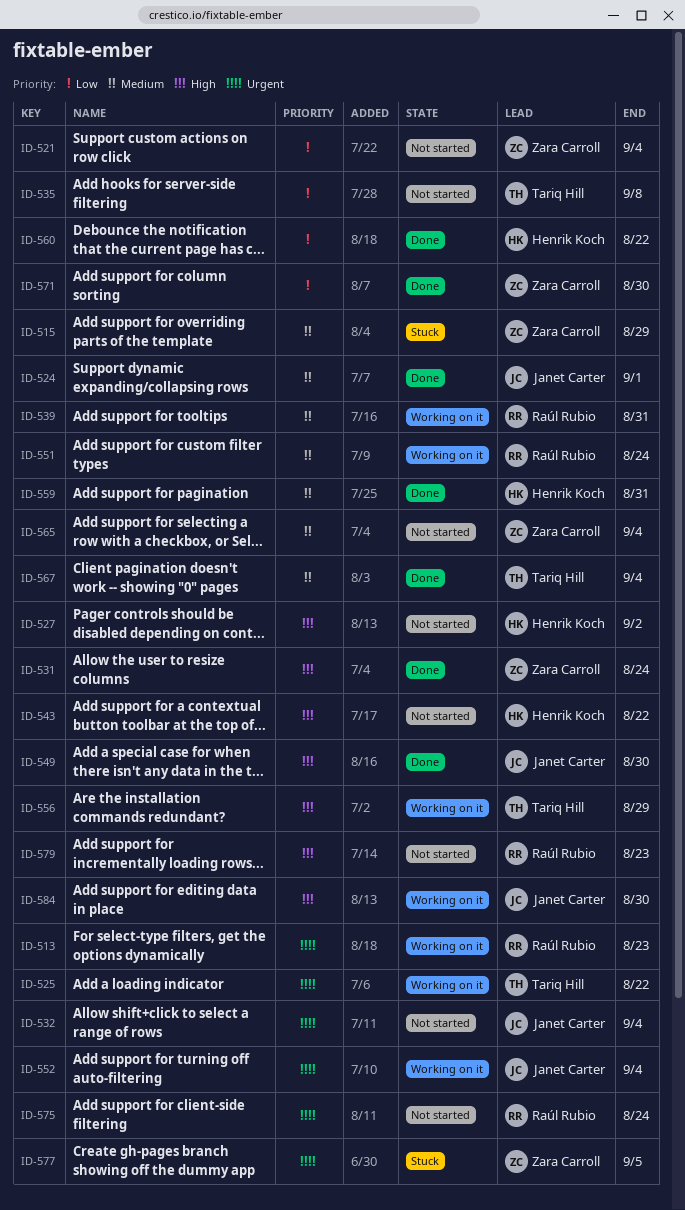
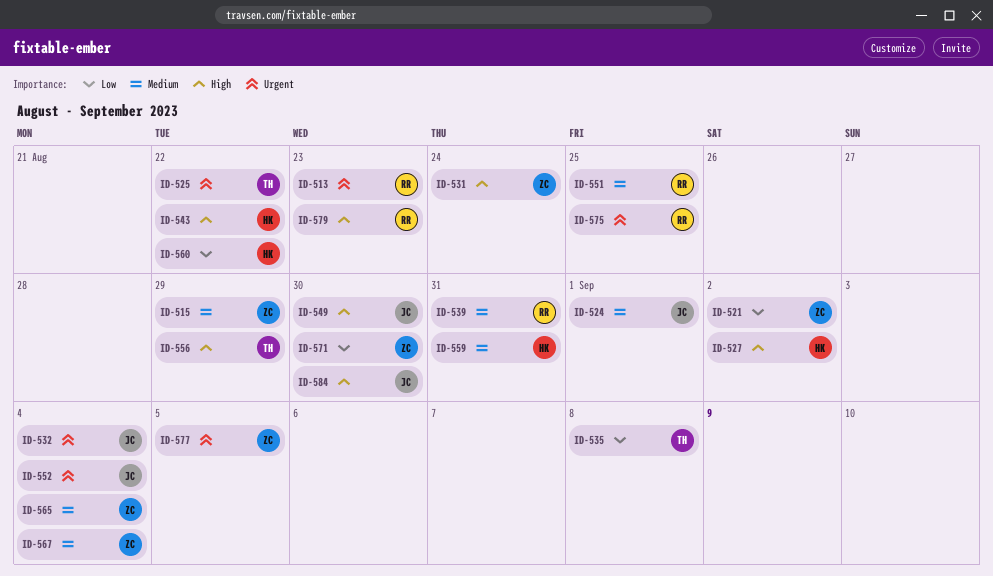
ID-521, due: Sep 4 -> Sep 2
ID-551, due: Aug 24 -> Aug 25
ID-567, owner: Tariq Hill -> Zara Carroll
ID-575, due: Aug 24 -> Aug 25

